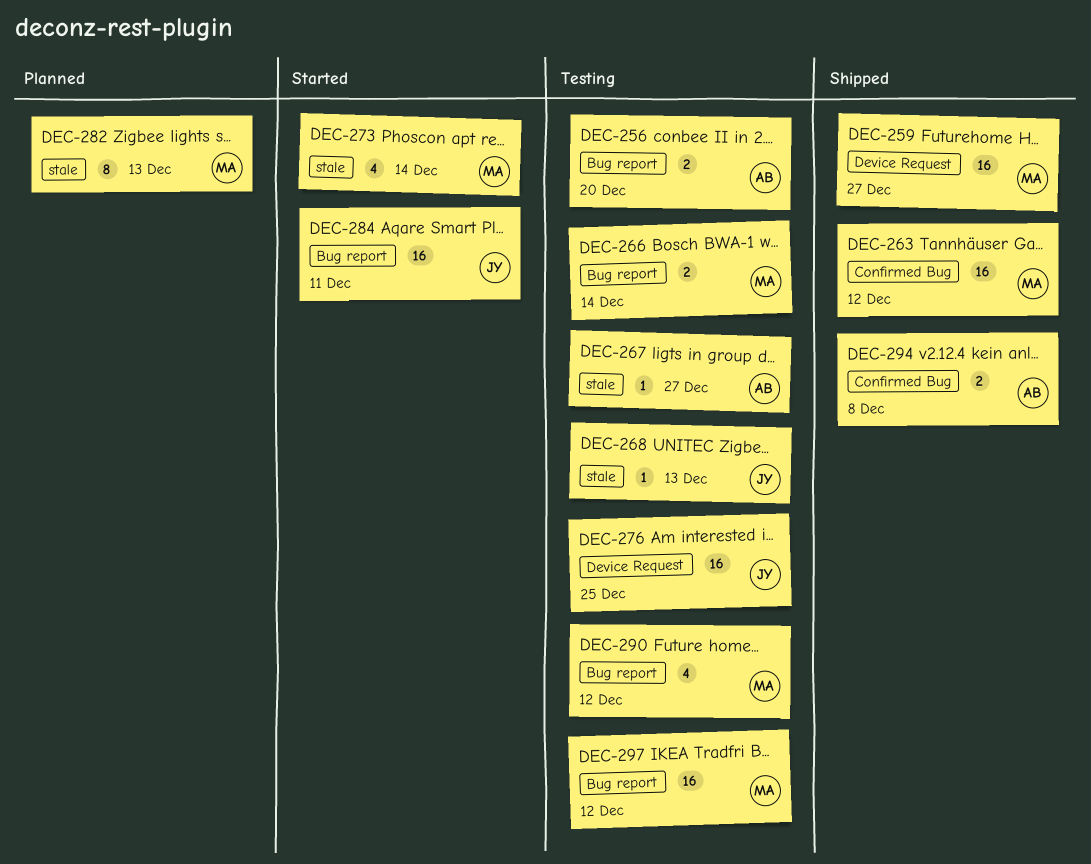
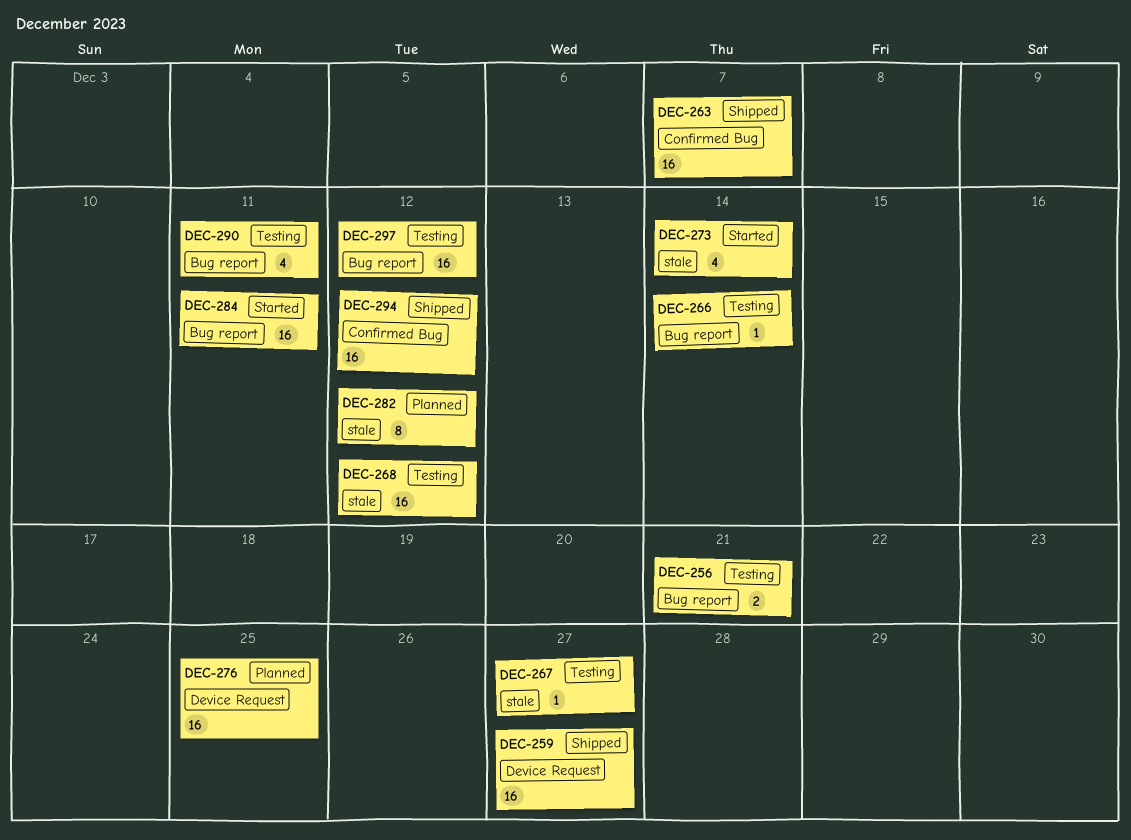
DEC-256, due: Dec 20 -> Dec 21
DEC-263, due: Dec 12 -> Dec 7
DEC-266, estimate: 2 -> 1
DEC-268, estimate: 1 -> 16
DEC-268, due: Dec 13 -> Dec 12
DEC-276, status: Testing -> Planned
DEC-282, due: Dec 13 -> Dec 12
DEC-290, due: Dec 12 -> Dec 11
DEC-294, estimate: 2 -> 16
DEC-294, due: Dec 8 -> Dec 12

